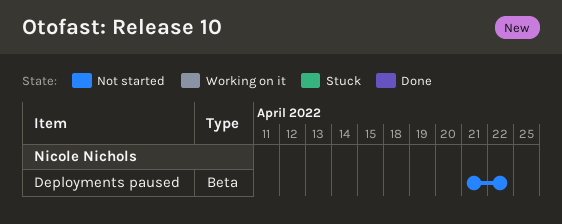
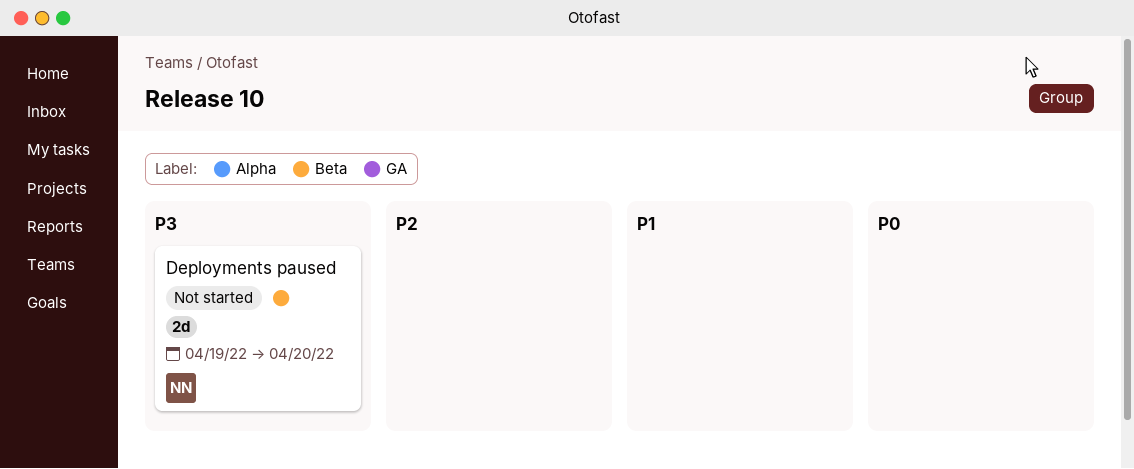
Deployments paused, start: Apr 21 -> Apr 19
Deployments paused, due: Apr 22 -> Apr 20

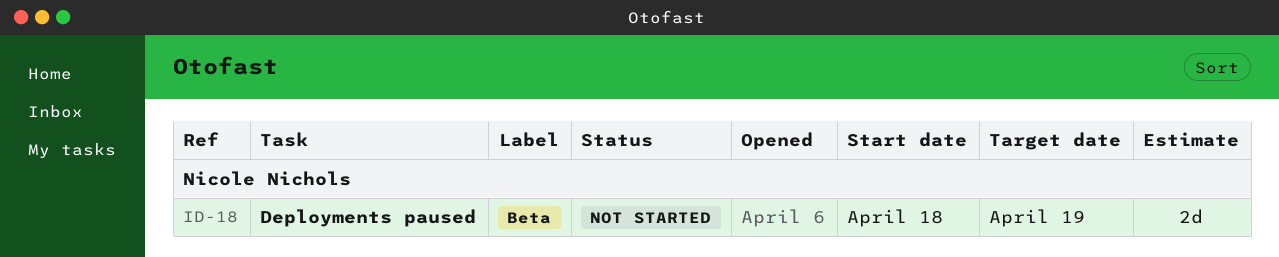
Deployments paused, start: Apr 19 -> Apr 18
Deployments paused, due: Apr 20 -> Apr 19

